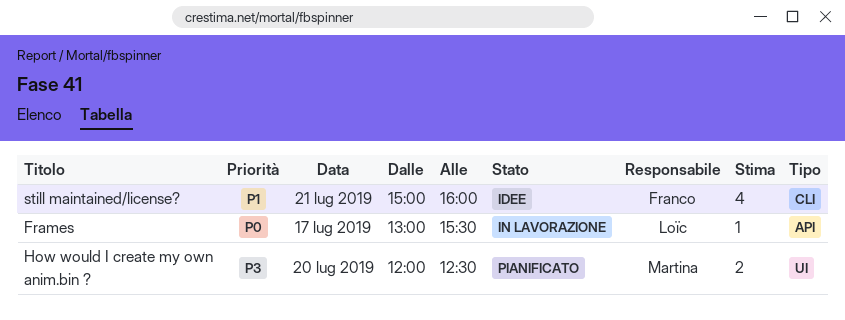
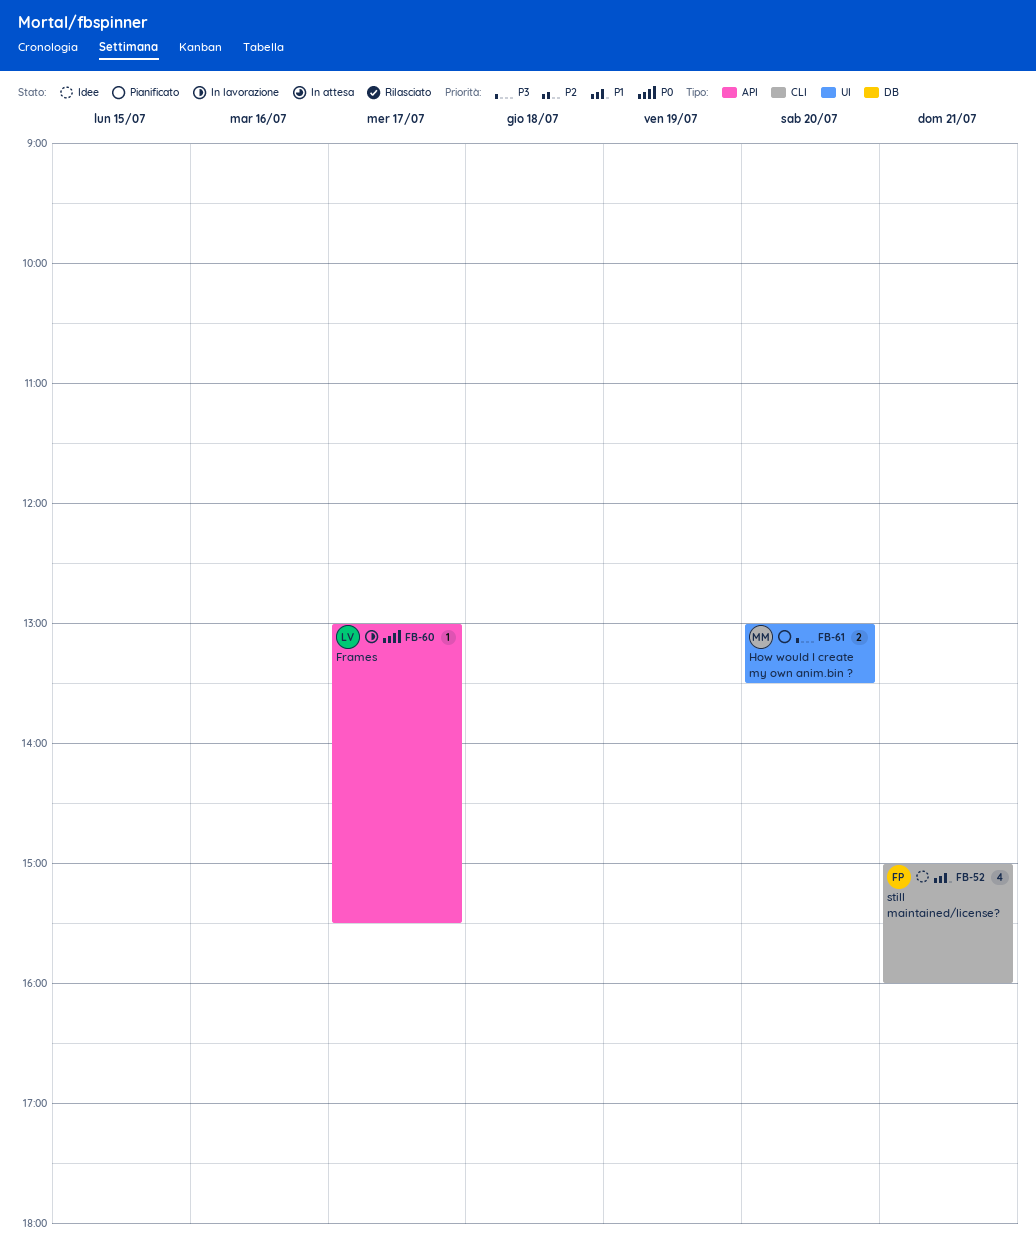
How would I create my own anim.bin ?, begins: 12:00 -> 13:00
How would I create my own anim.bin ?, ends: 12:30 -> 13:30

